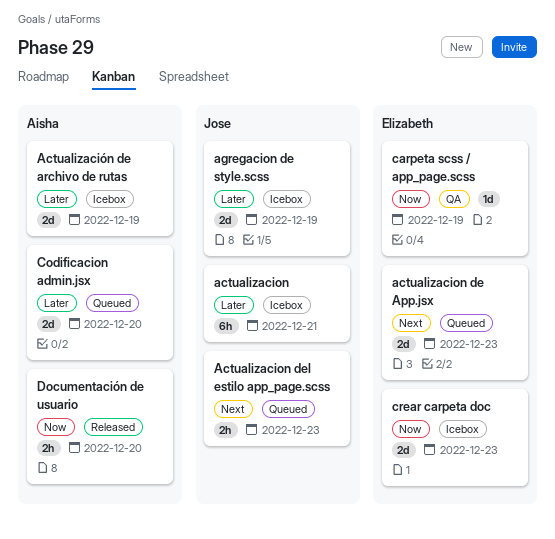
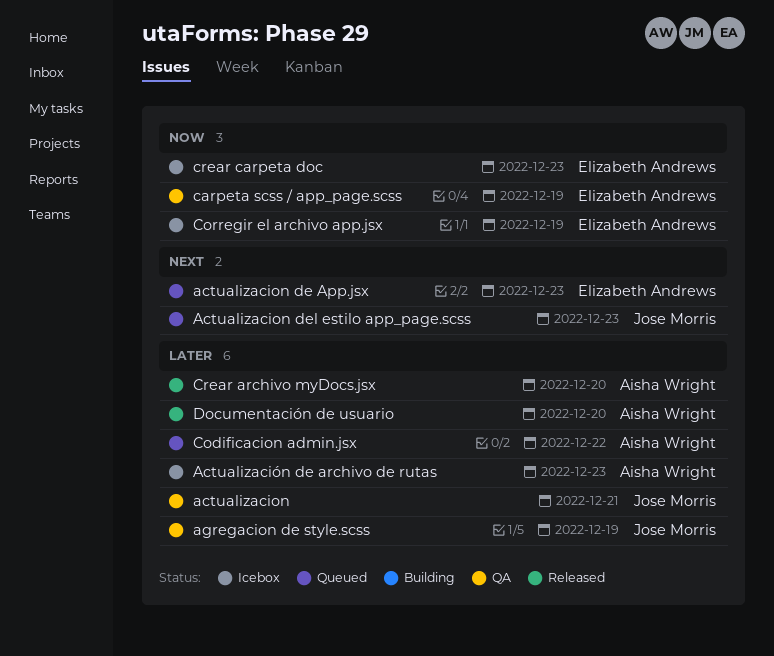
actualizacion, status: Icebox -> QA
Actualización de archivo de rutas, due: Dec 19 -> Dec 23
agregacion de style.scss, status: Icebox -> QA
Codificacion admin.jsx, due: Dec 20 -> Dec 22
Corregir el archivo app.jsx: none -> present
Crear archivo myDocs.jsx: none -> present
Documentación de usuario, priority: Now -> Later

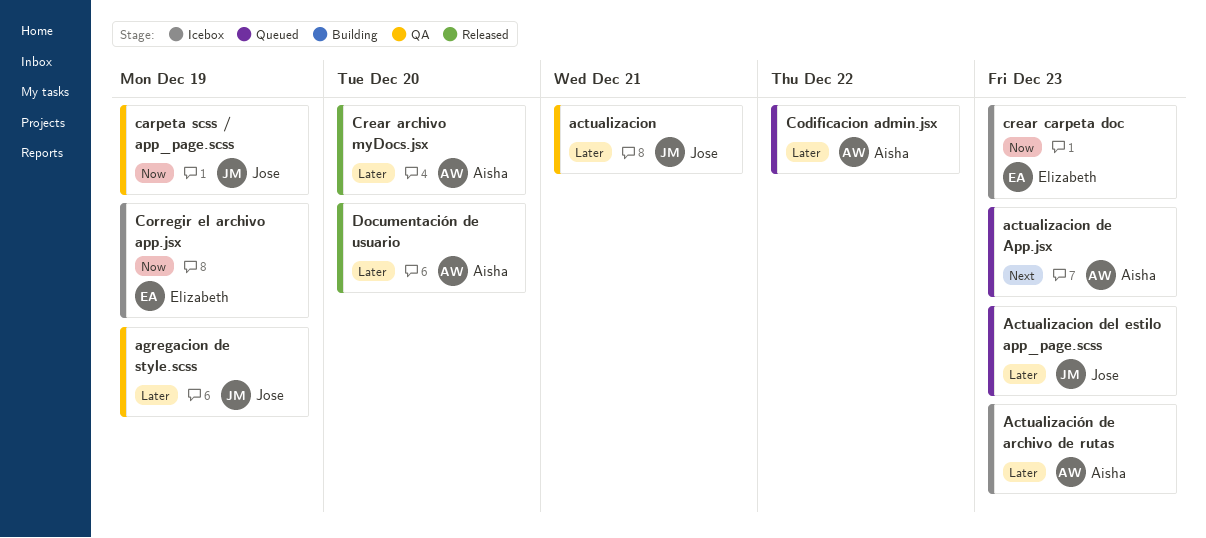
actualizacion de App.jsx, owner: Elizabeth Andrews -> Aisha Wright
Actualizacion del estilo app_page.scss, priority: Next -> Later
carpeta scss / app_page.scss, owner: Elizabeth Andrews -> Jose Morris

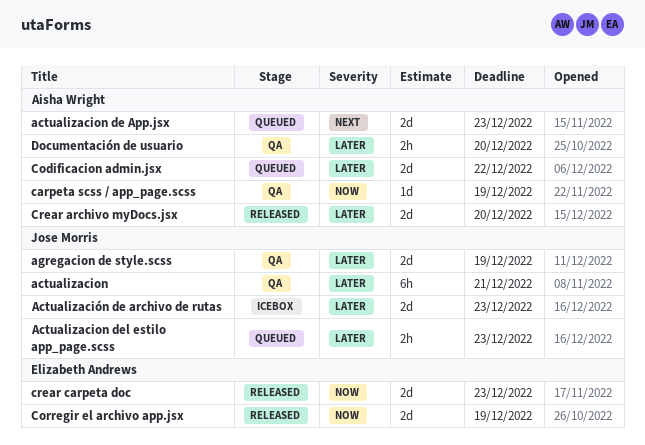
Actualización de archivo de rutas, owner: Aisha Wright -> Jose Morris
carpeta scss / app_page.scss, owner: Jose Morris -> Aisha Wright
Corregir el archivo app.jsx, status: Icebox -> Released
crear carpeta doc, status: Icebox -> Released
Documentación de usuario, status: Released -> QA

